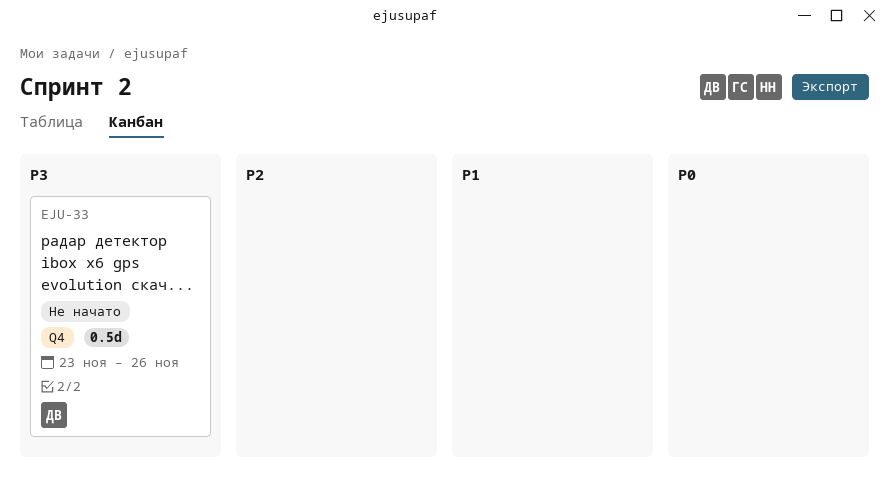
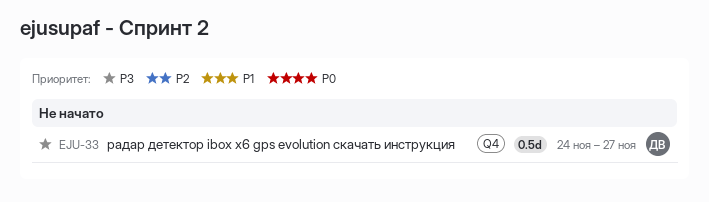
EJU-33, start: Nov 23 -> Nov 24
EJU-33, due: Nov 26 -> Nov 27

